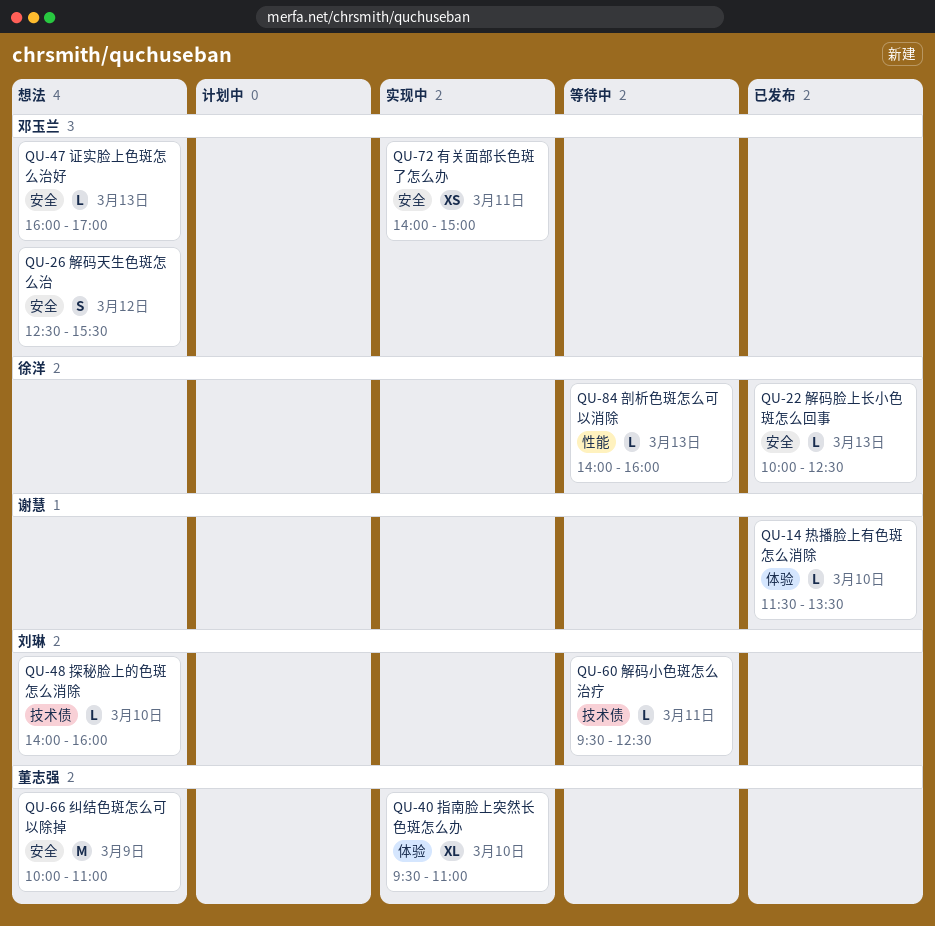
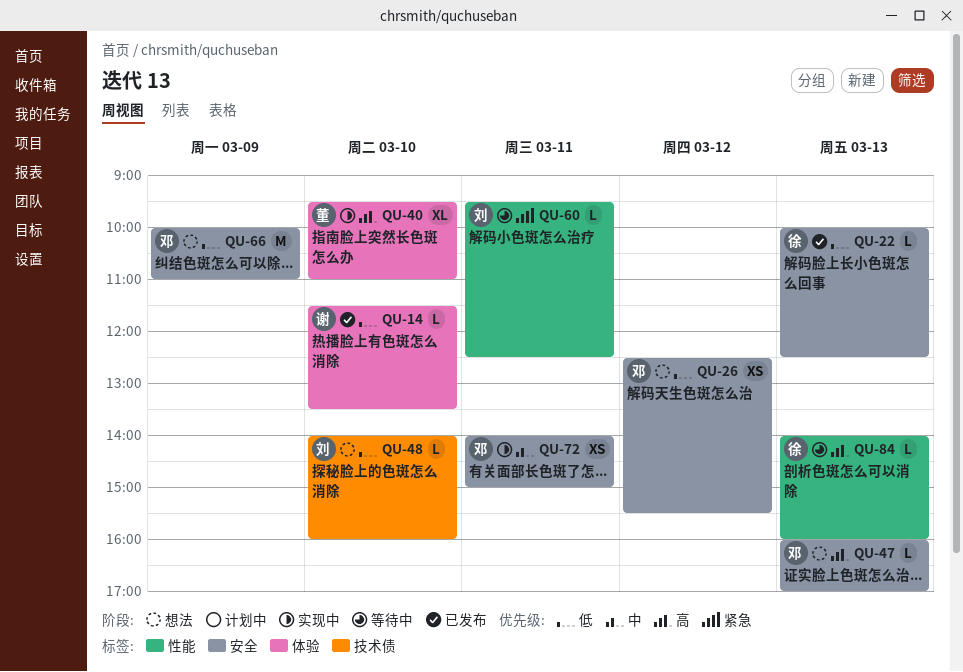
QU-26, estimate: S -> XS
QU-60, label: 技术债 -> 性能
QU-66, owner: 董志强 -> 邓玉兰

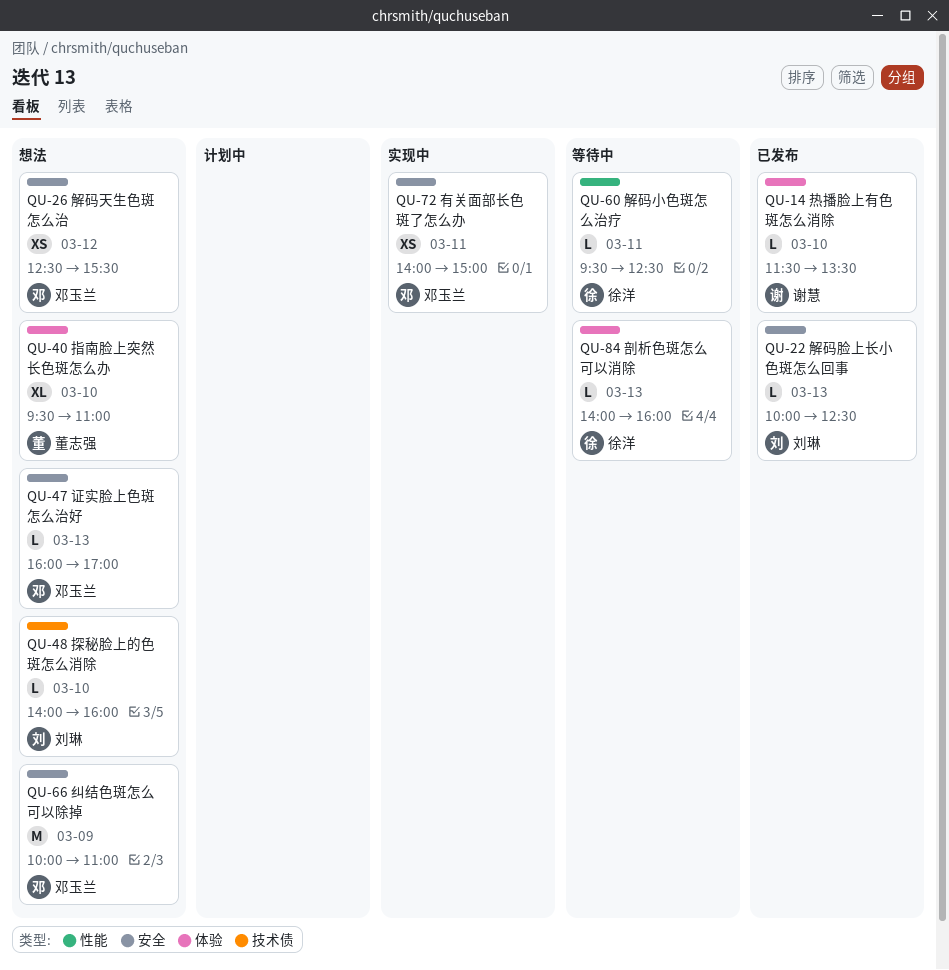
QU-22, owner: 徐洋 -> 刘琳
QU-40, status: 实现中 -> 想法
QU-60, owner: 刘琳 -> 徐洋
QU-84, label: 性能 -> 体验

